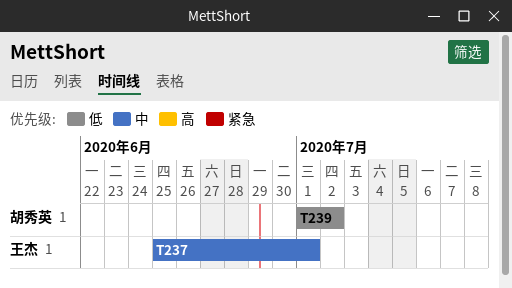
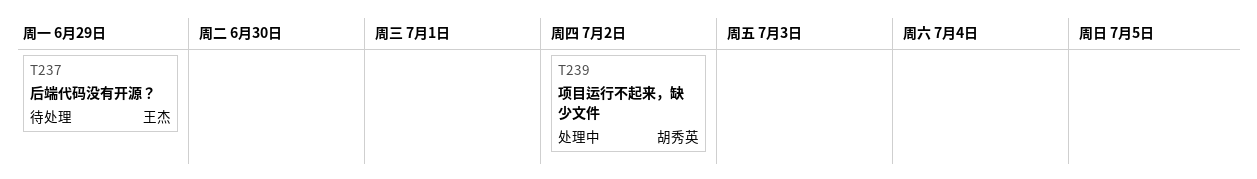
T237, due: Jul 1 -> Jun 29

